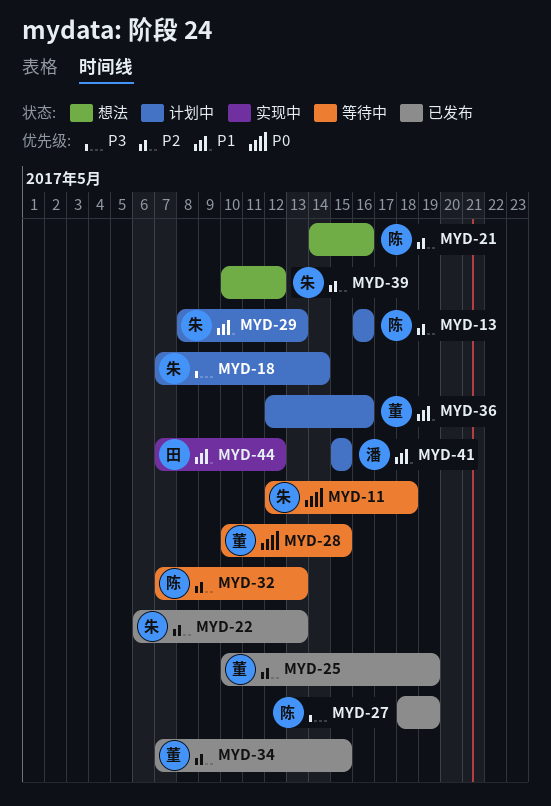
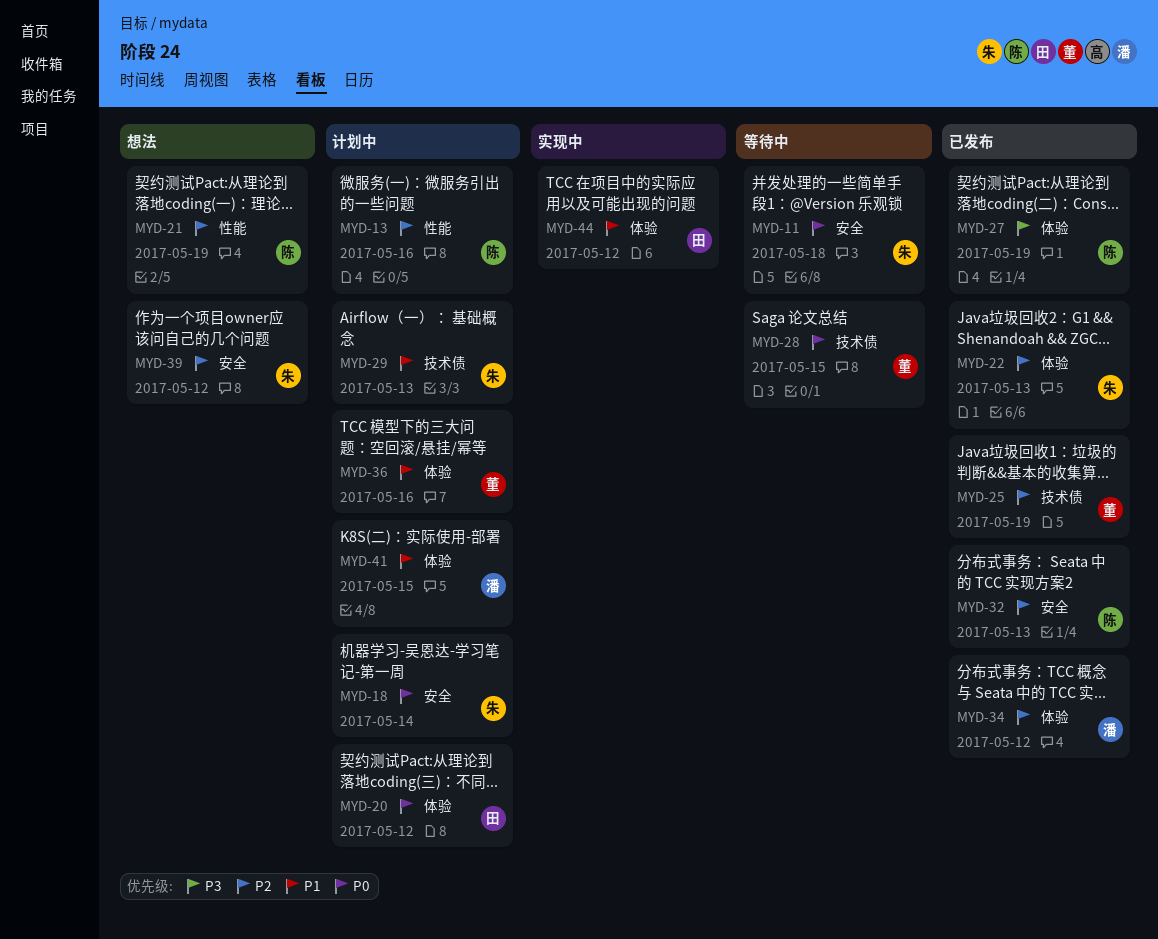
MYD-18, priority: P3 -> P0
MYD-20: none -> present
MYD-21, due: May 16 -> May 19
MYD-32, status: 等待中 -> 已发布
MYD-34, owner: 董 -> 潘
MYD-34, due: May 15 -> May 12

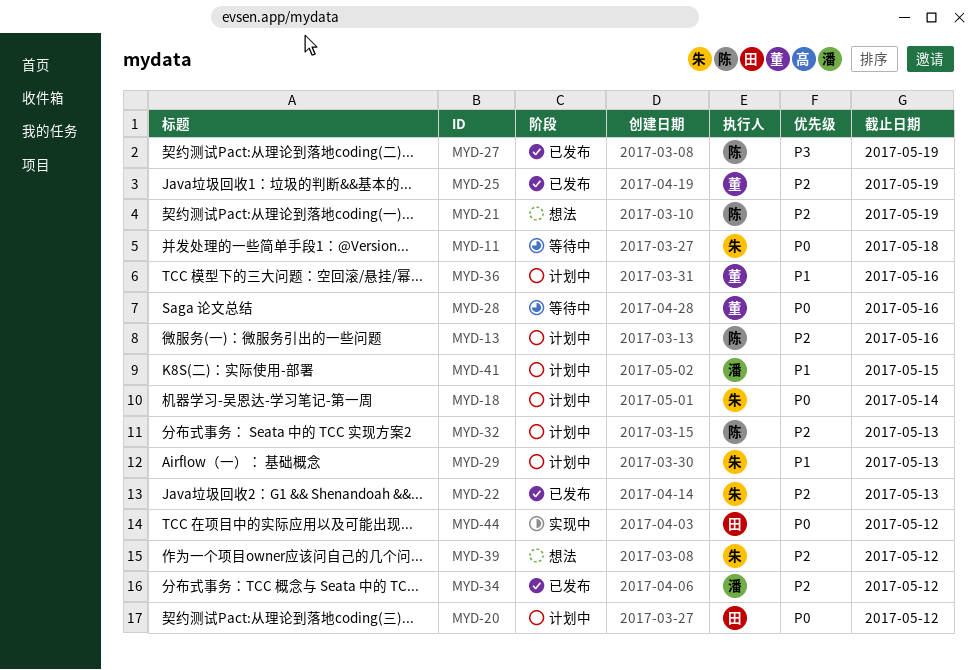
MYD-28, due: May 15 -> May 16
MYD-32, status: 已发布 -> 计划中
MYD-44, priority: P1 -> P0

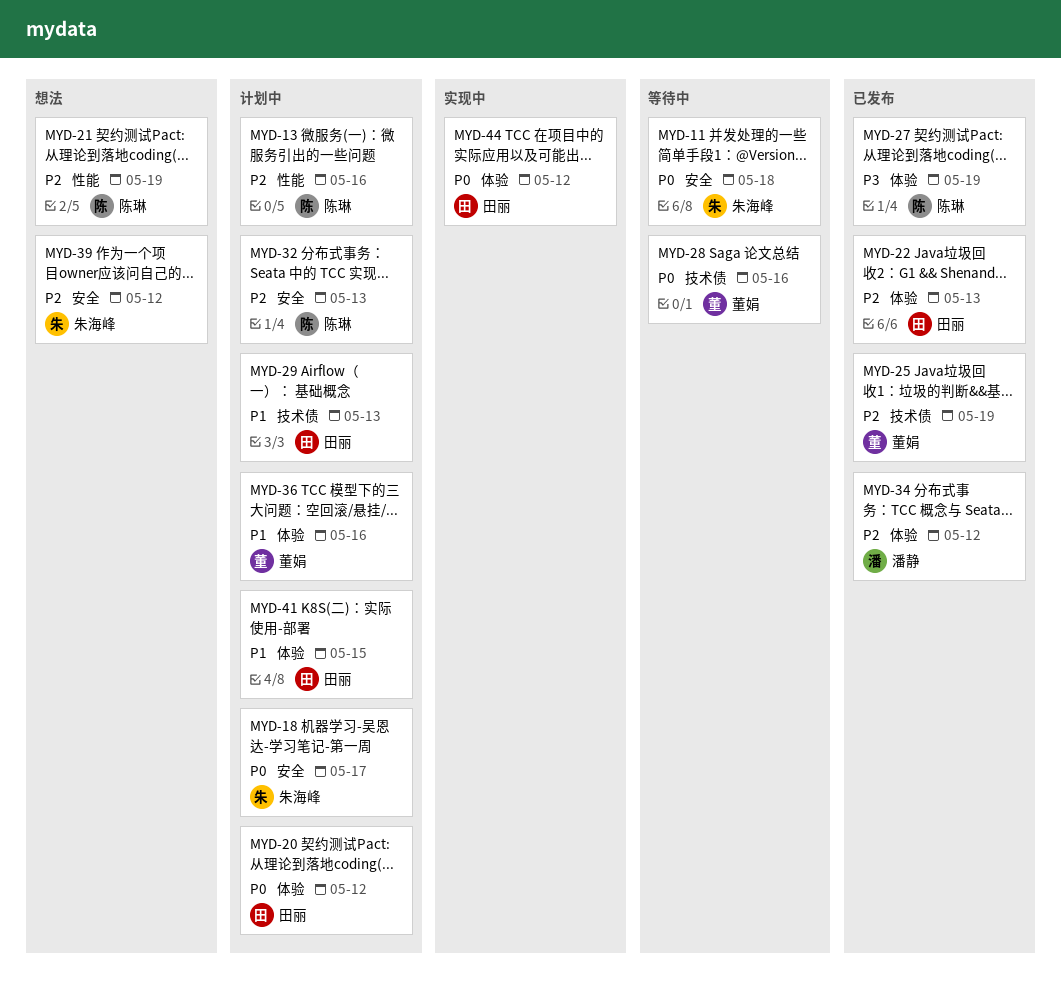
MYD-18, due: May 14 -> May 17
MYD-22, owner: 朱海峰 -> 田丽
MYD-29, owner: 朱海峰 -> 田丽
MYD-41, owner: 潘静 -> 田丽

